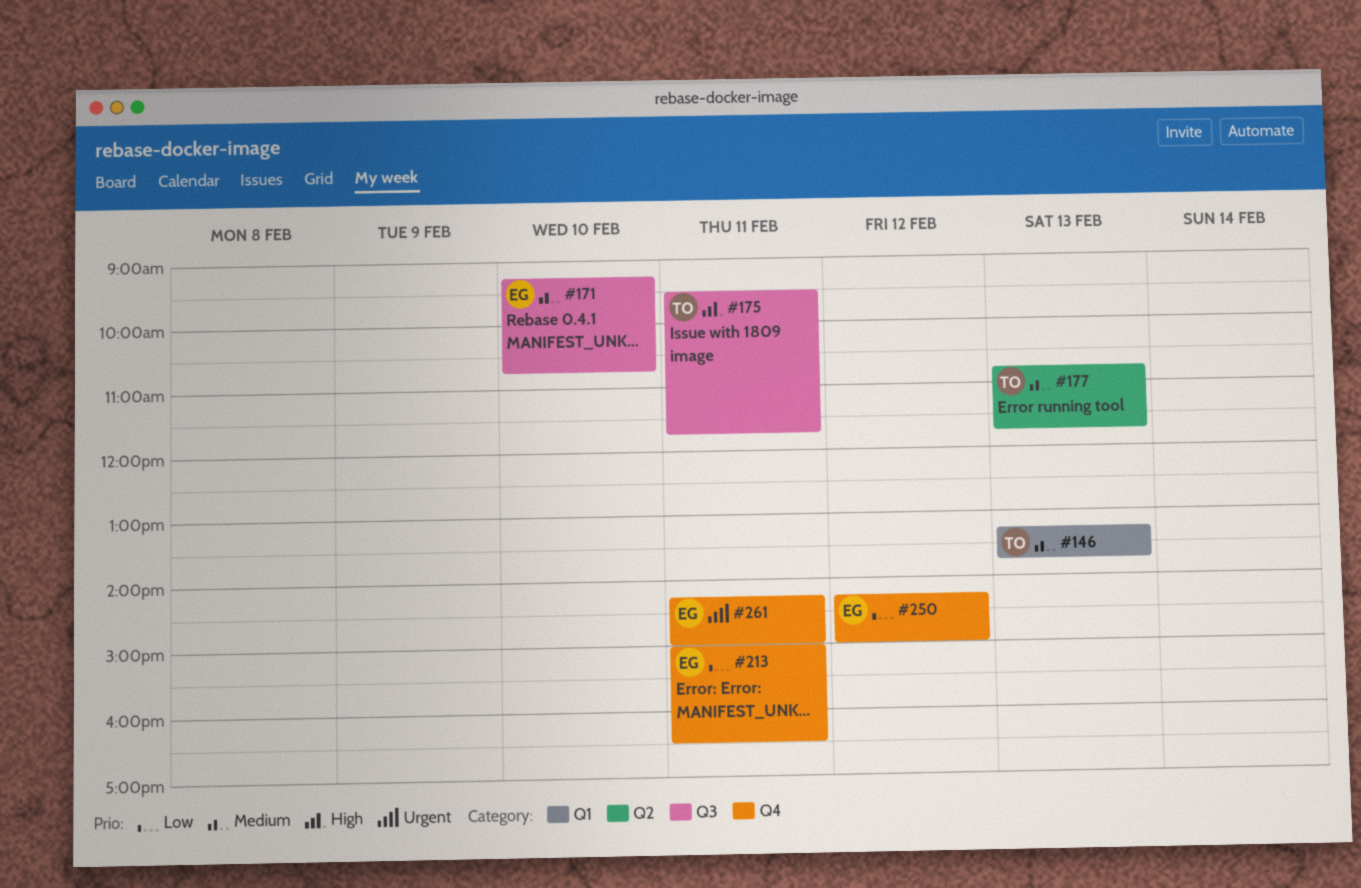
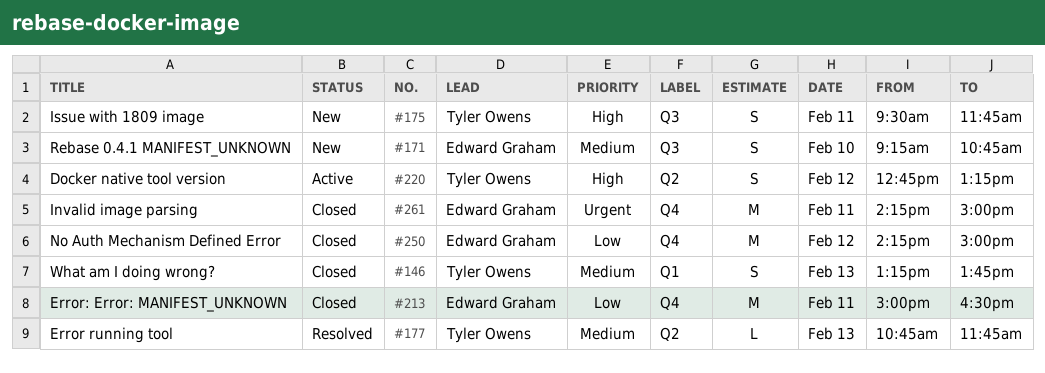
#220: none -> present

